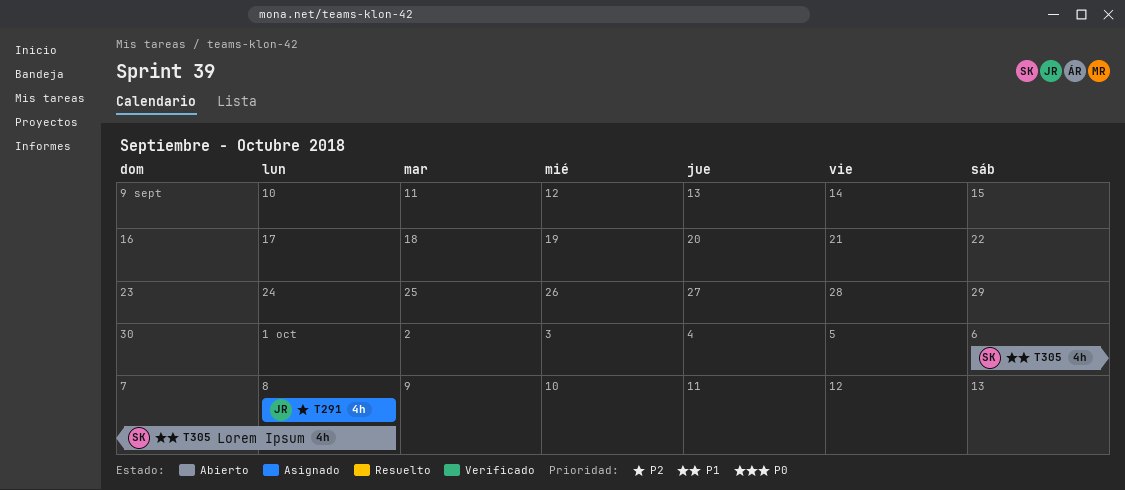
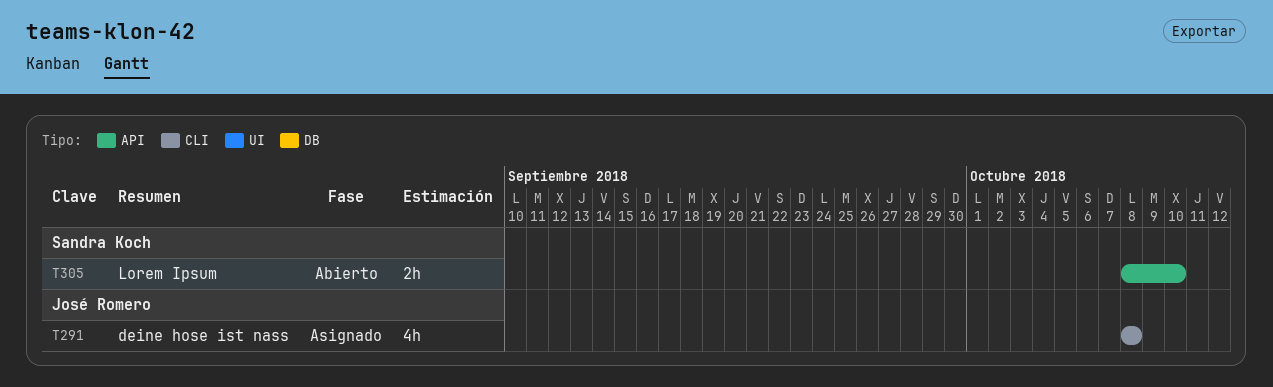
T305, estimate: 4h -> 2h
T305, start: Oct 6 -> Oct 8
T305, due: Oct 8 -> Oct 10

